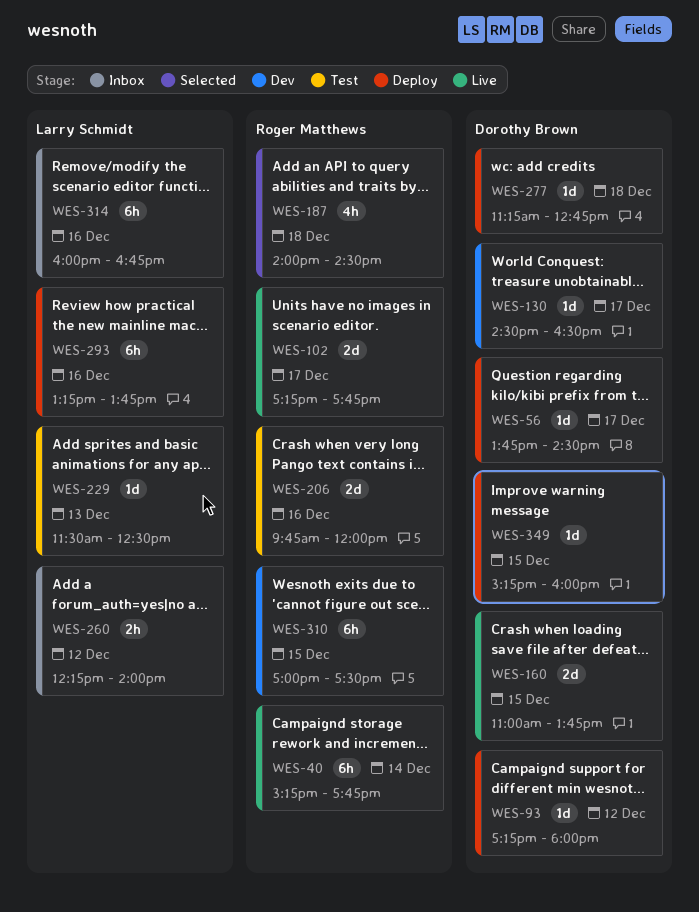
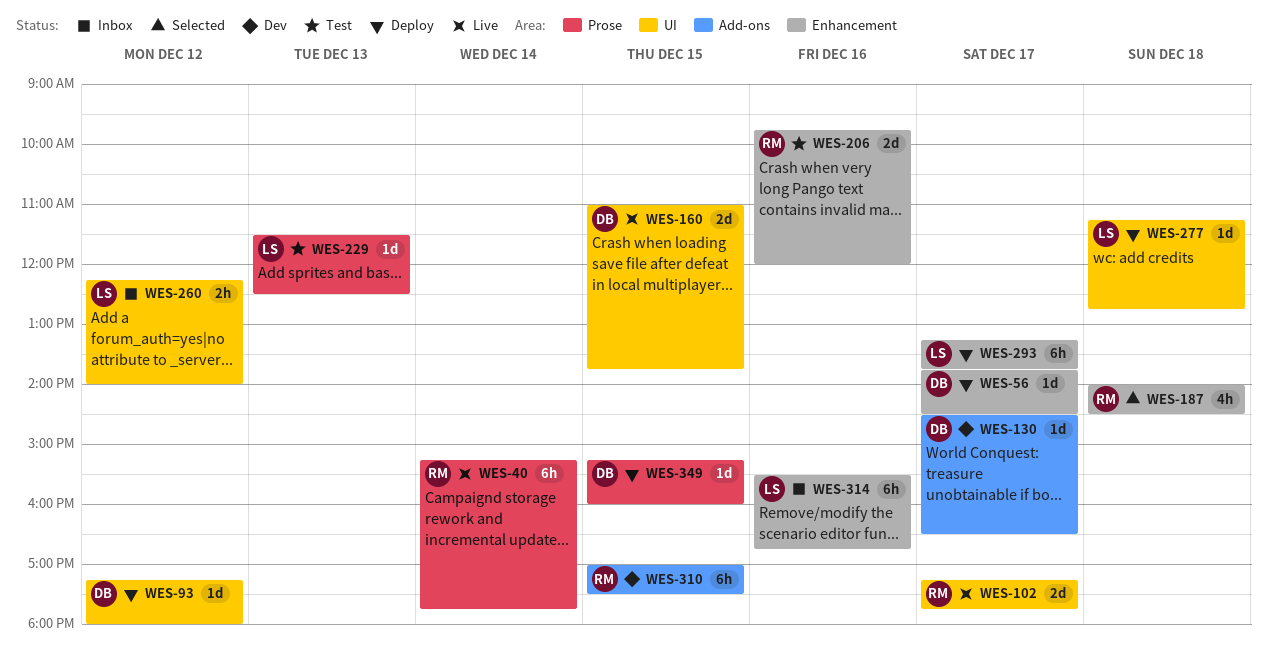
WES-277, owner: Dorothy Brown -> Larry Schmidt
WES-293, day: Dec 16 -> Dec 17
WES-314, begins: 16:00 -> 15:30

